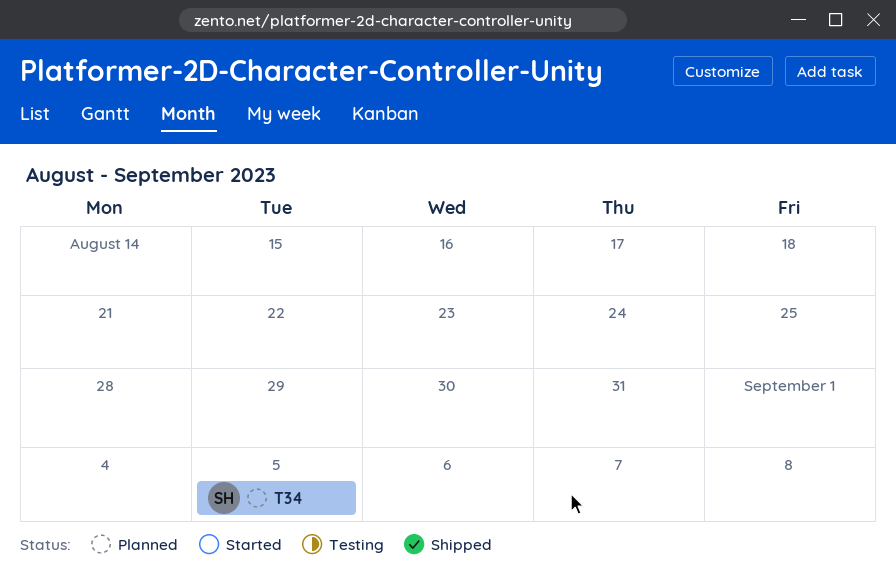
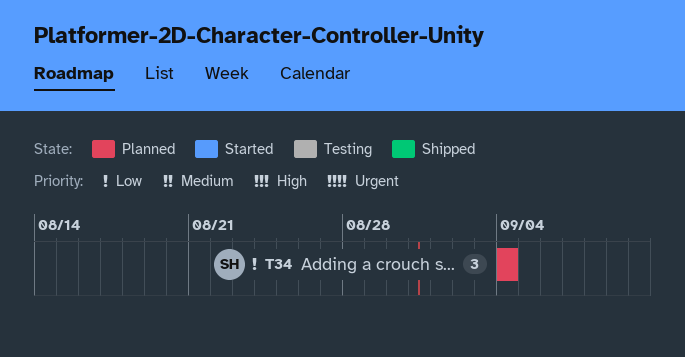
T34, start: Sep 5 -> Sep 4
T34, due: Sep 5 -> Sep 4

